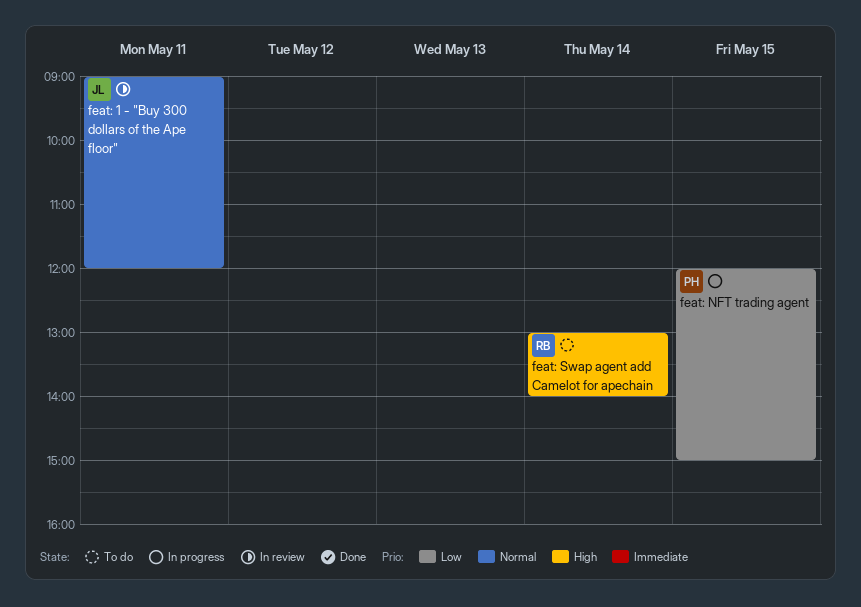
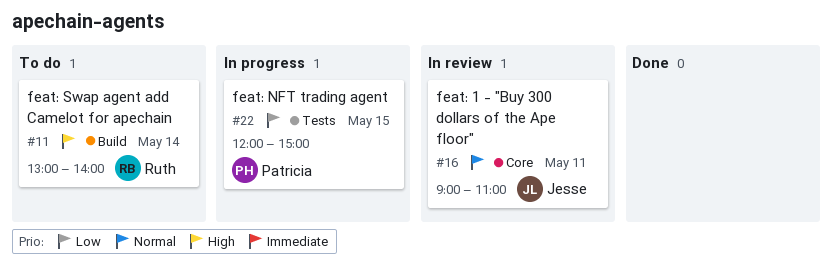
feat: 1 - "Buy 300 dollars of the Ape floor", ends: 12:00 -> 11:00

